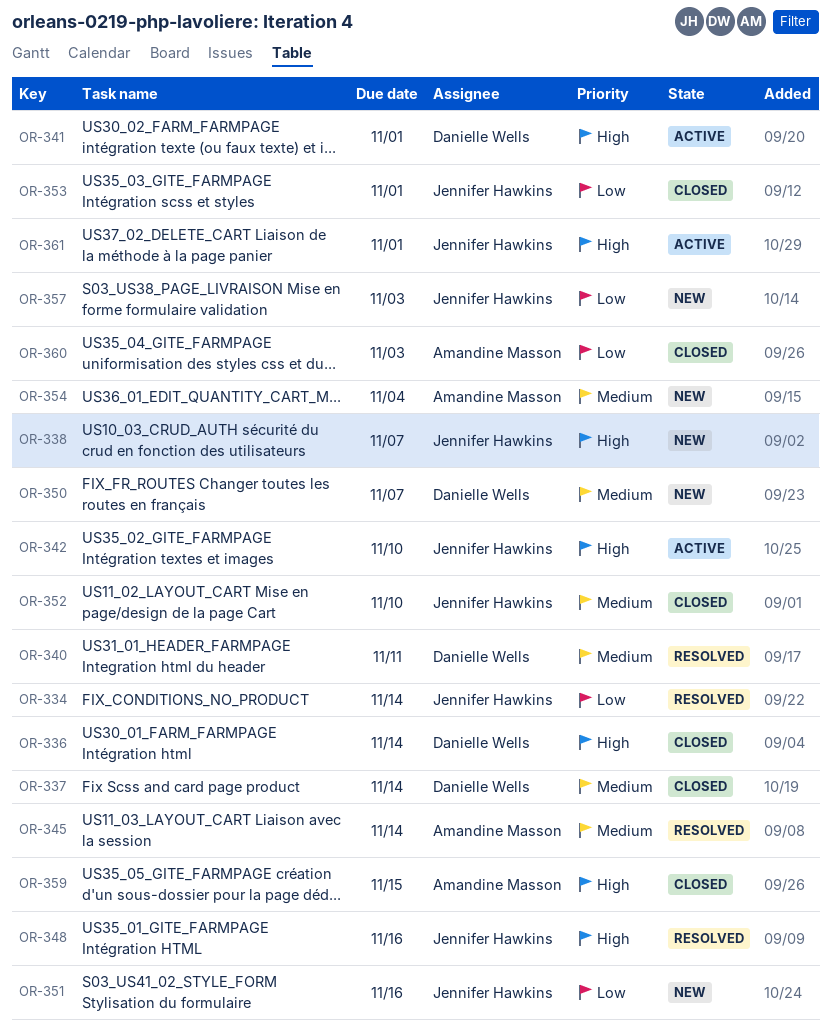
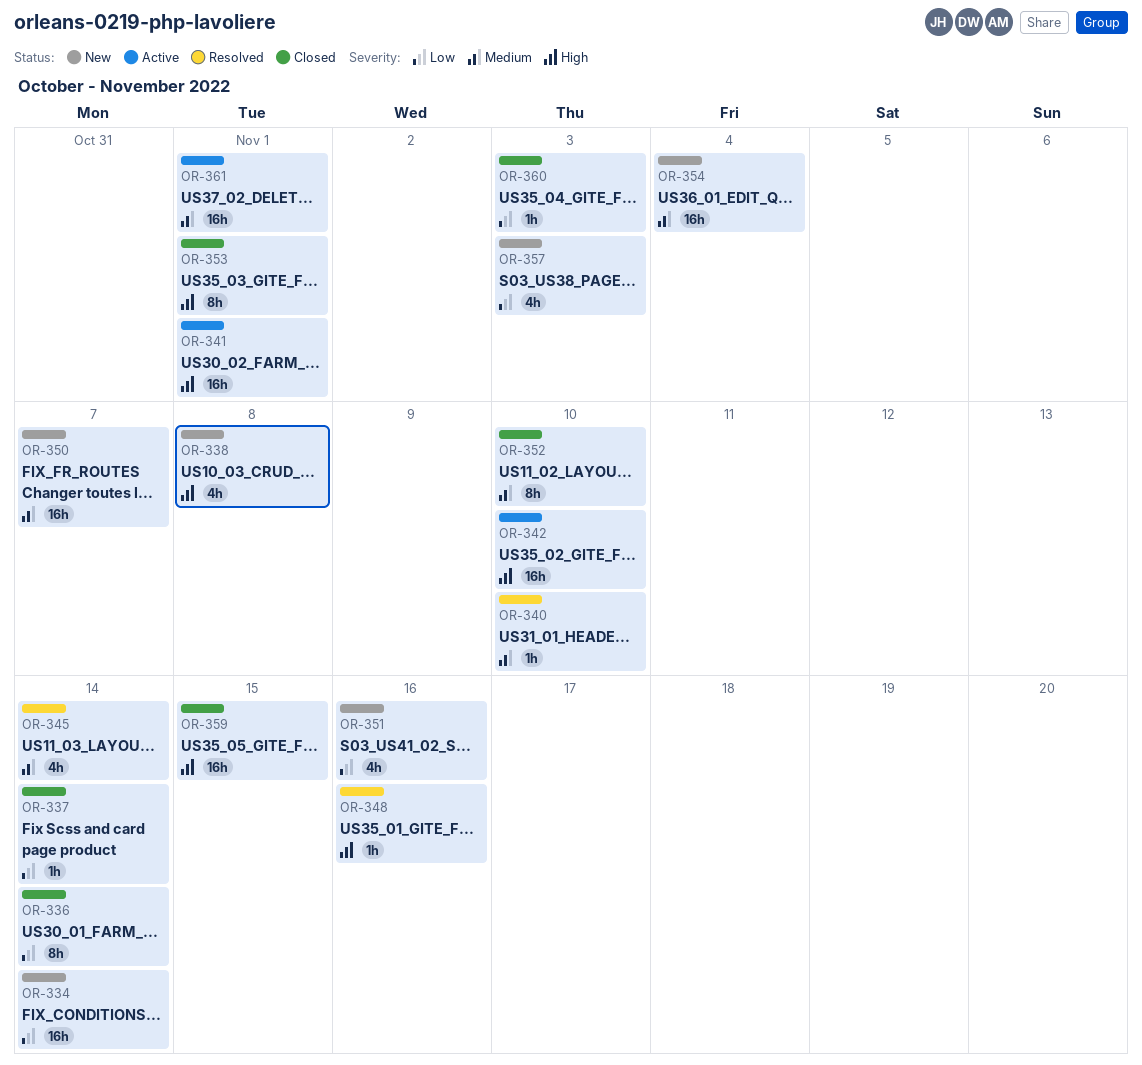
OR-334, status: Resolved -> New
OR-336, priority: High -> Low
OR-337, priority: Medium -> Low
OR-338, due: Nov 7 -> Nov 8
OR-340, due: Nov 11 -> Nov 10
OR-353, priority: Low -> High
OR-361, priority: High -> Medium

